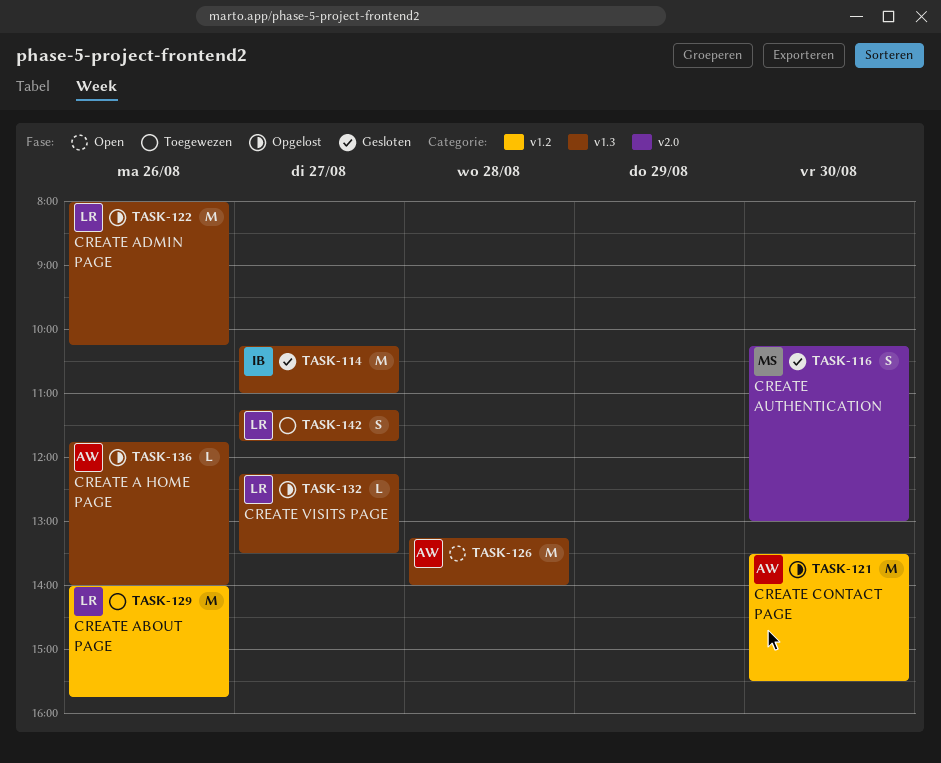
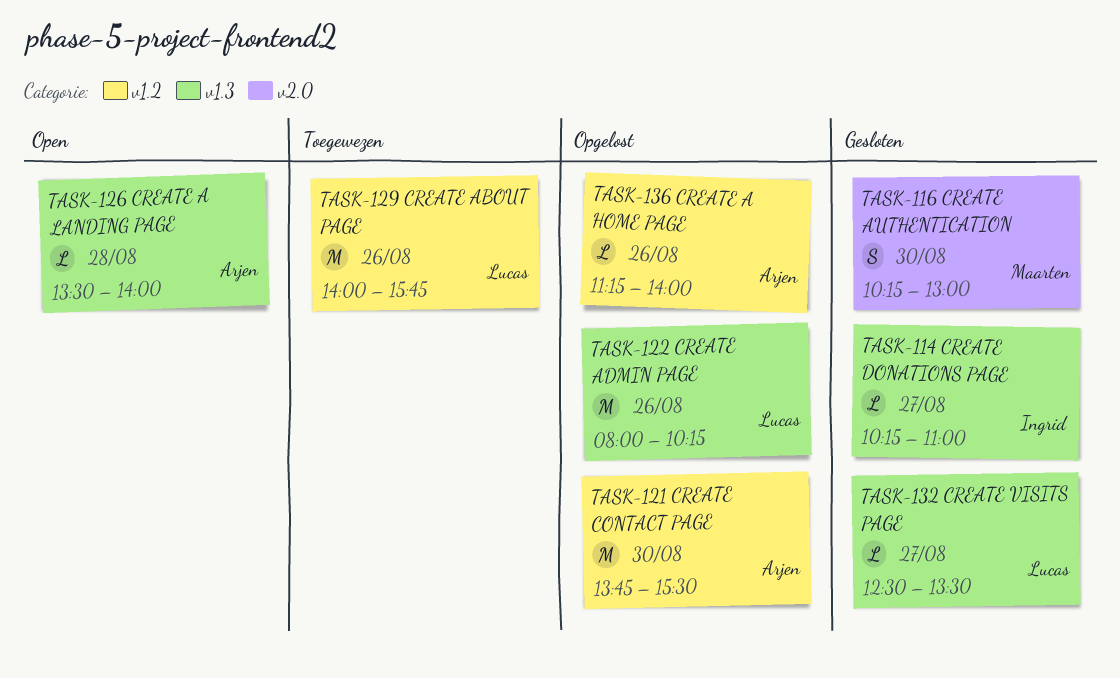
TASK-114, estimate: M -> L
TASK-121, begins: 13:30 -> 13:45
TASK-126, estimate: M -> L
TASK-126, begins: 13:15 -> 13:30
TASK-132, status: Opgelost -> Gesloten
TASK-132, begins: 12:15 -> 12:30
TASK-136, label: v1.3 -> v1.2
TASK-136, begins: 11:45 -> 11:15
TASK-142: present -> none

